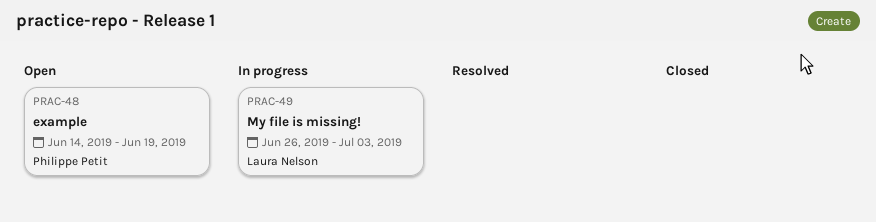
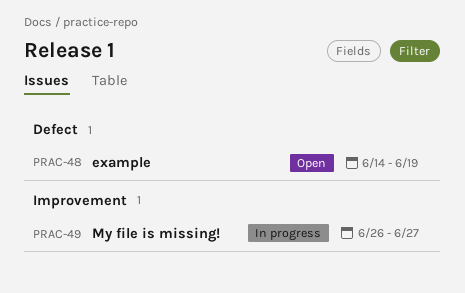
PRAC-49, due: Jul 3 -> Jun 27

